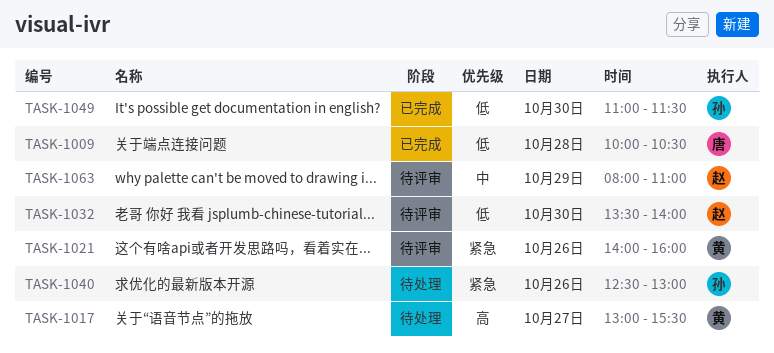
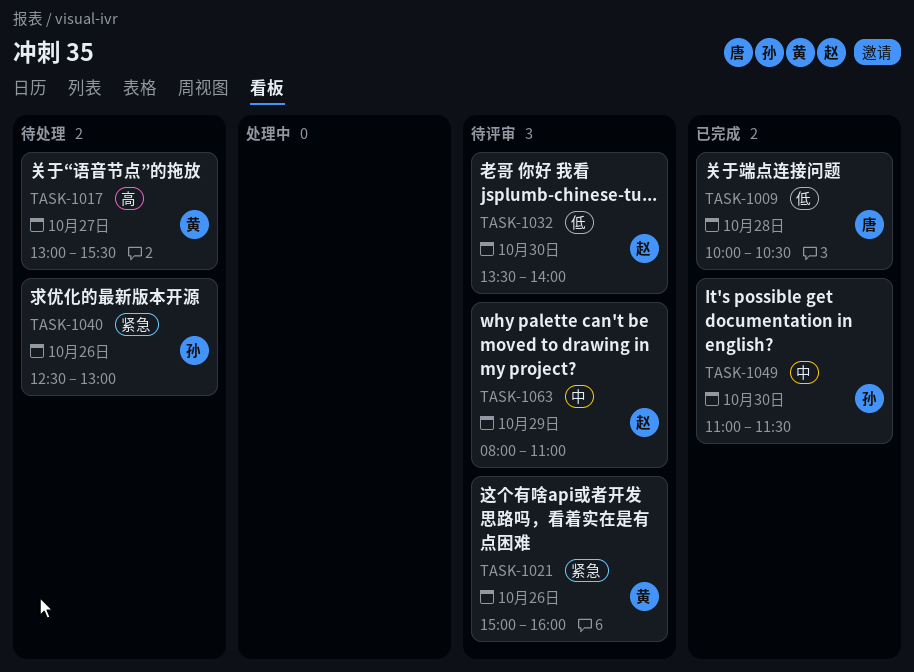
TASK-1021, begins: 14:00 -> 15:00
TASK-1049, priority: 低 -> 中

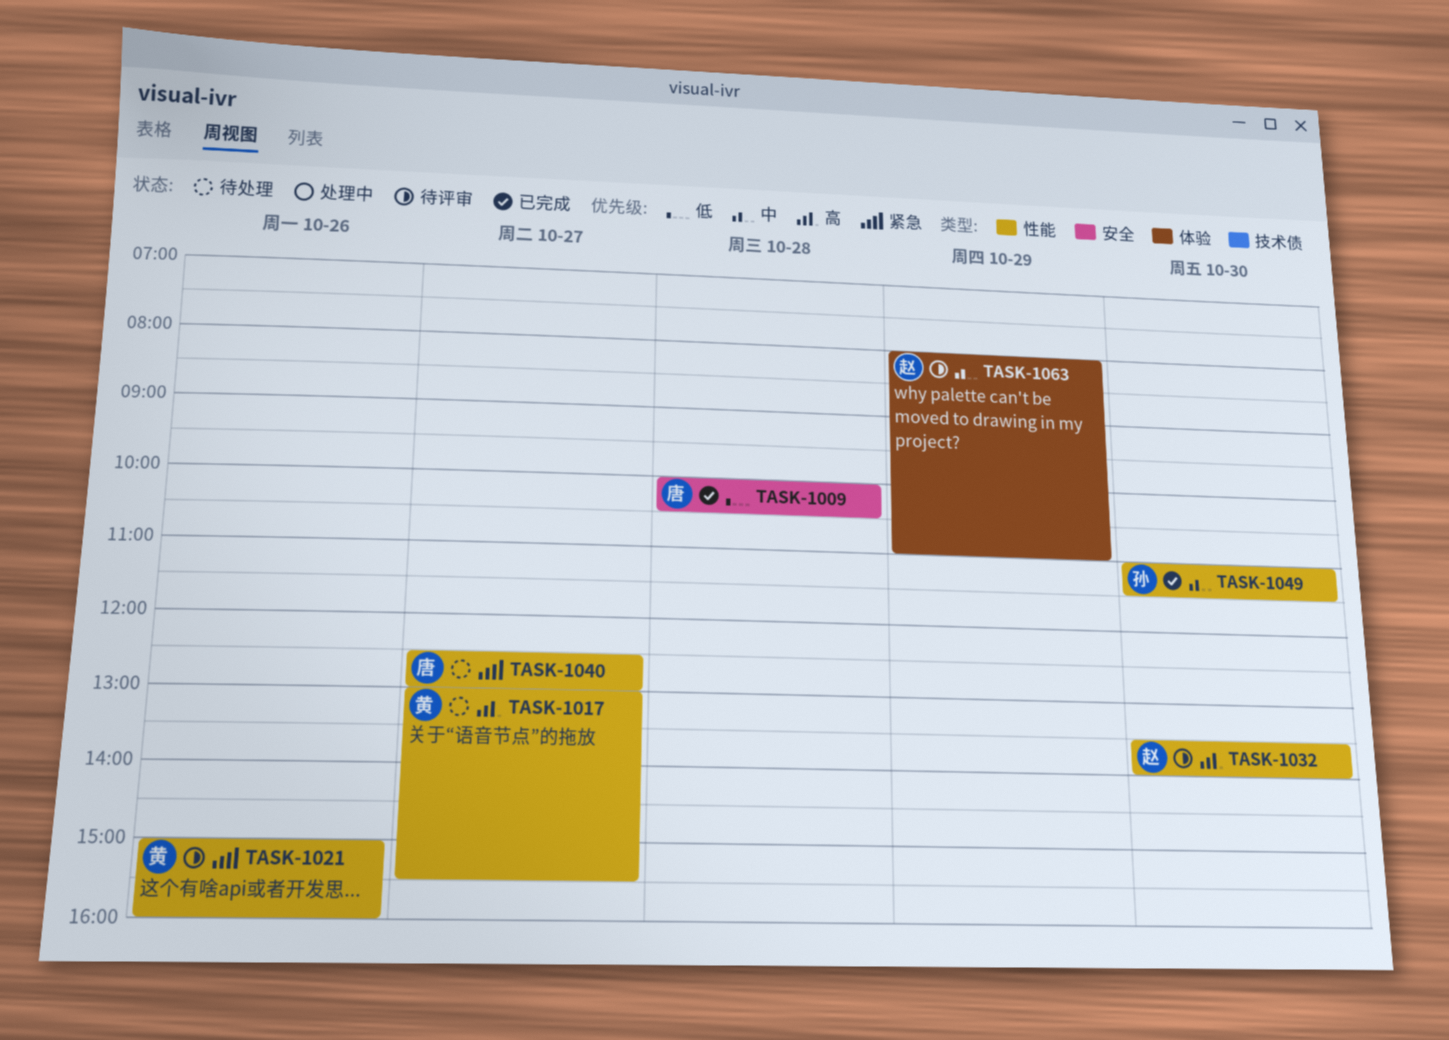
TASK-1032, priority: 低 -> 高
TASK-1040, owner: 孙 -> 唐
TASK-1040, day: Oct 26 -> Oct 27

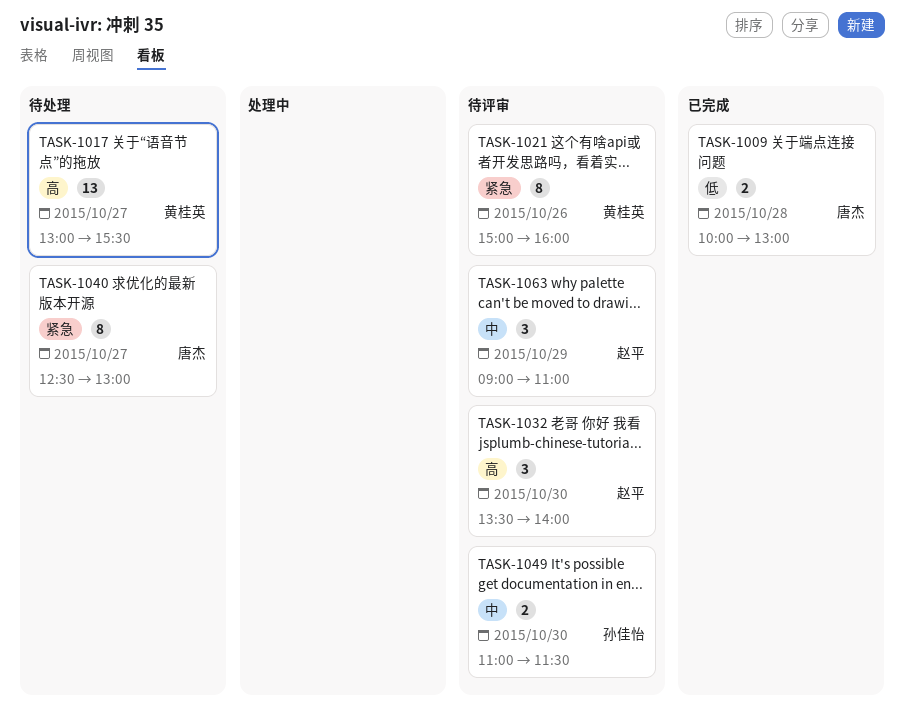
TASK-1009, ends: 10:30 -> 13:00
TASK-1049, status: 已完成 -> 待评审
TASK-1063, begins: 08:00 -> 09:00

